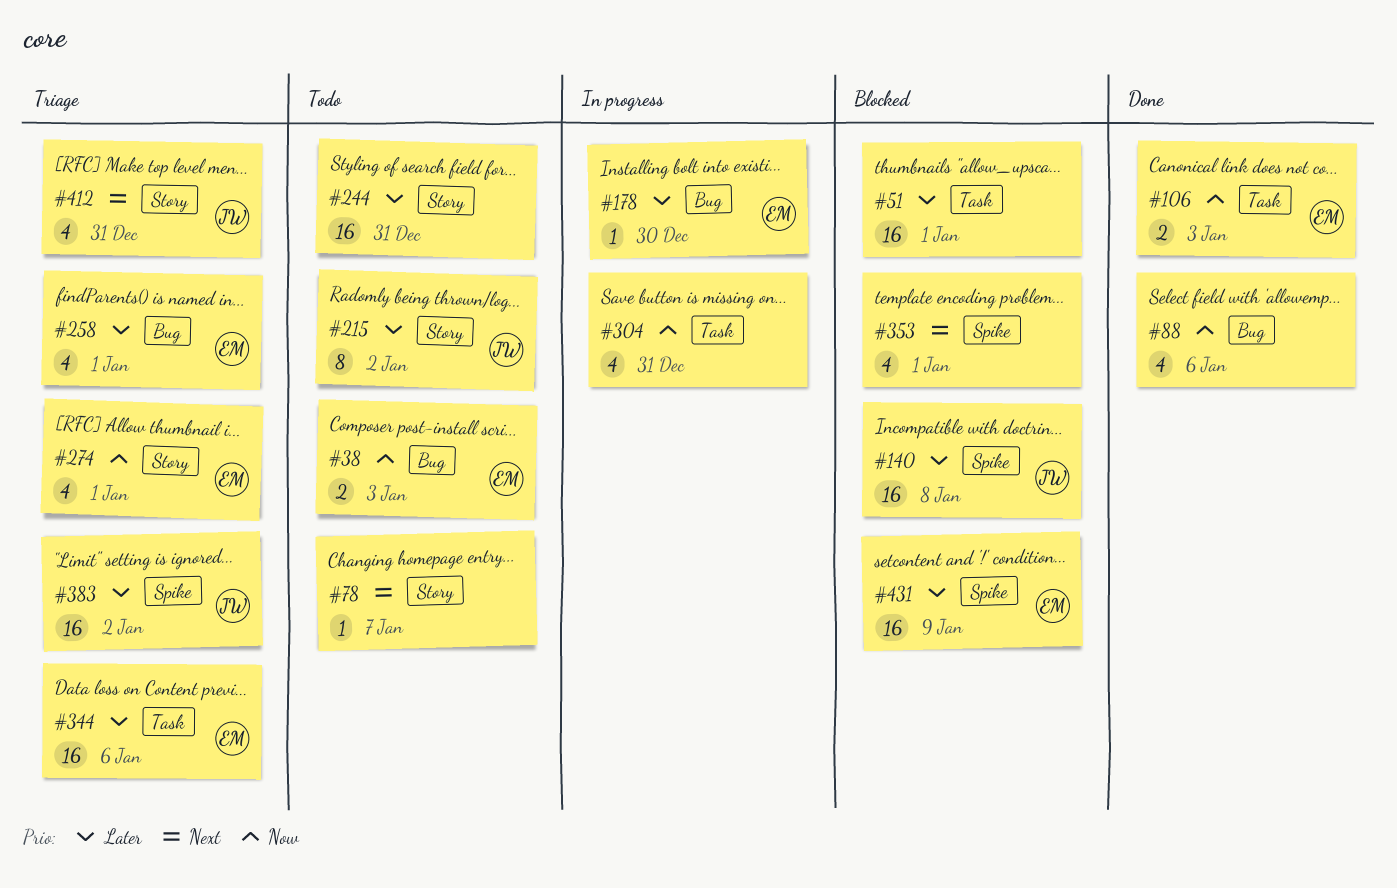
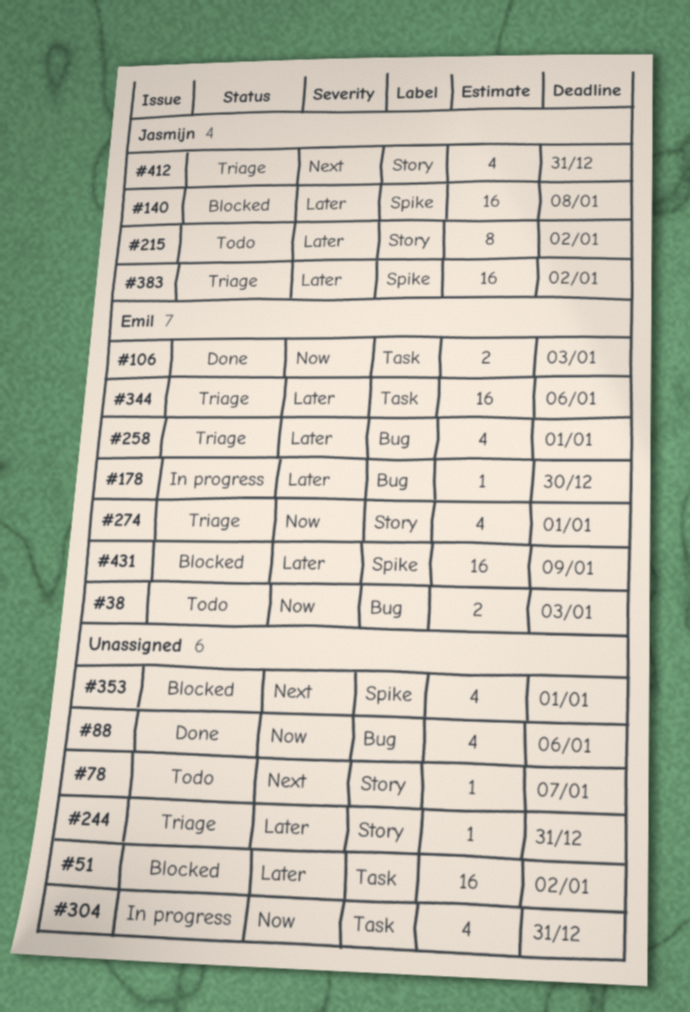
#51, due: Jan 1 -> Jan 2
#244, status: Todo -> Triage
#244, estimate: 16 -> 1

